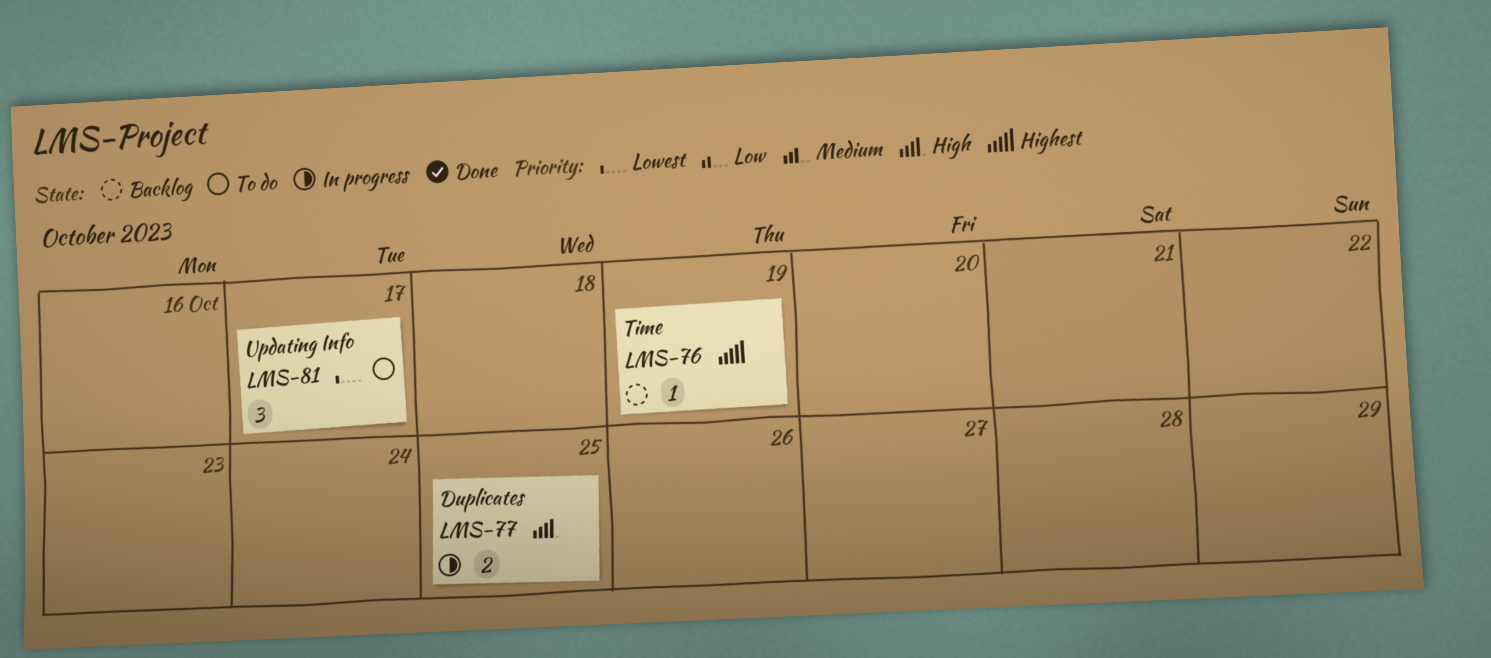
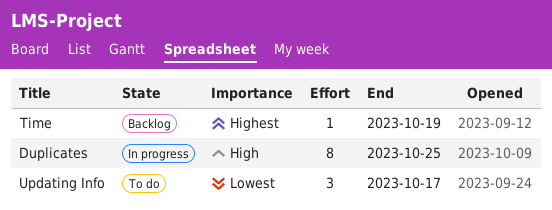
Duplicates, estimate: 2 -> 8

